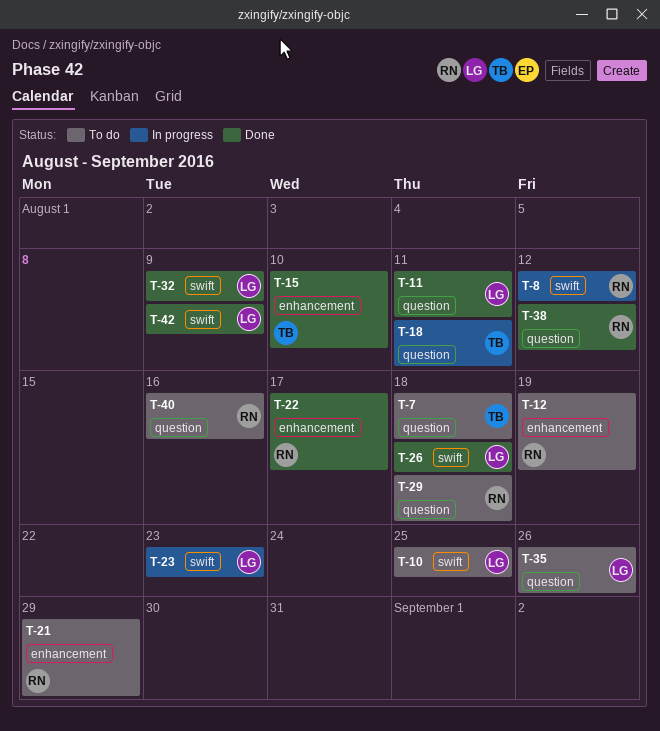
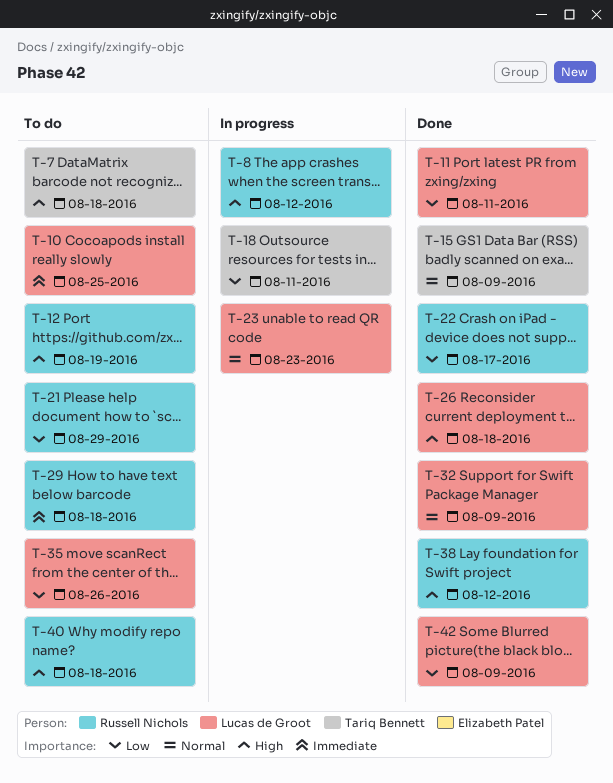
T-15, due: Aug 10 -> Aug 9
T-40, due: Aug 16 -> Aug 18

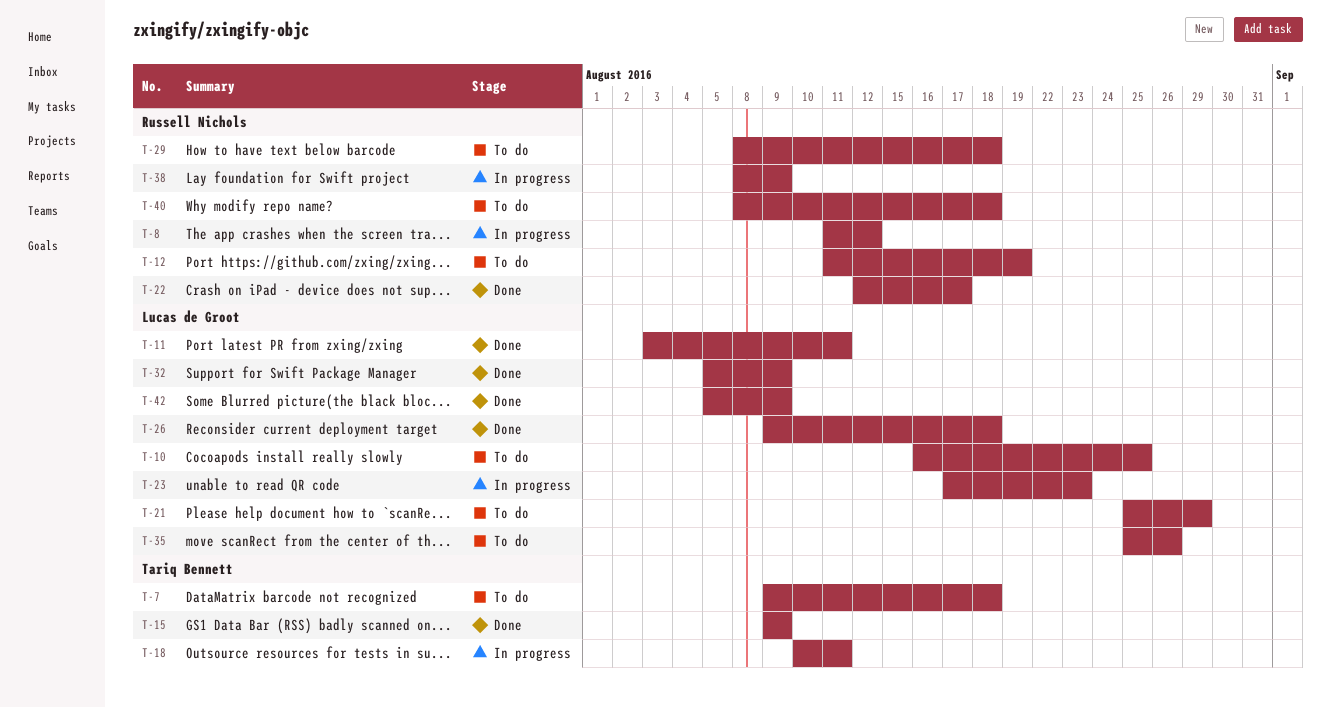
T-21, owner: Russell Nichols -> Lucas de Groot
T-38, status: Done -> In progress
T-38, due: Aug 12 -> Aug 9

